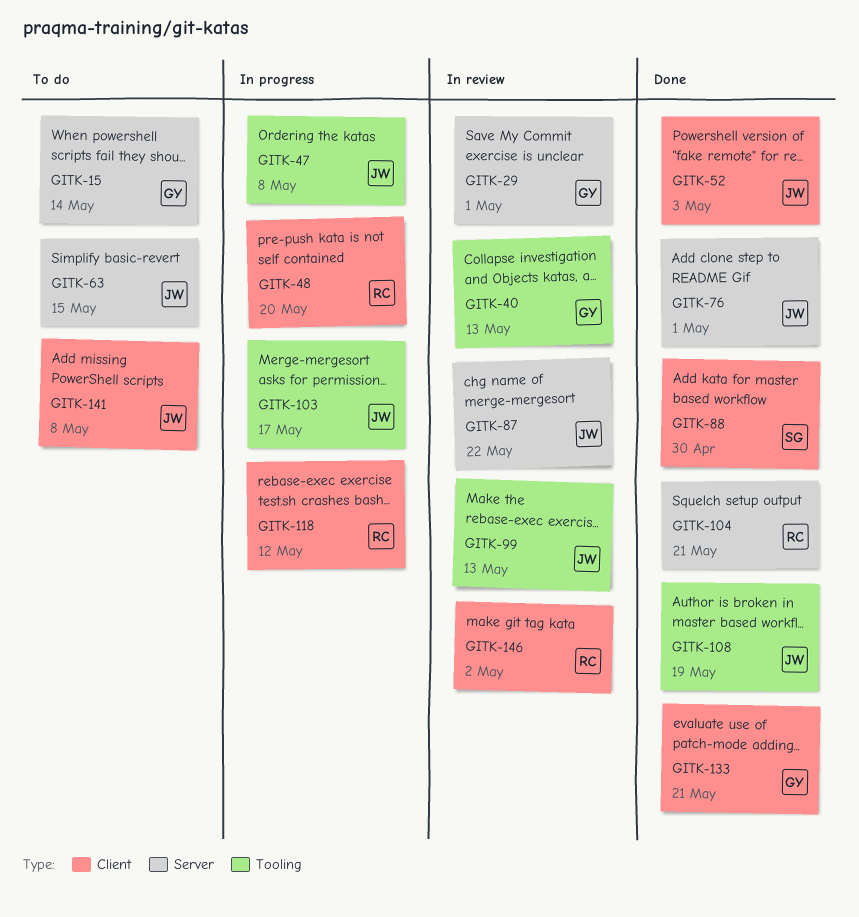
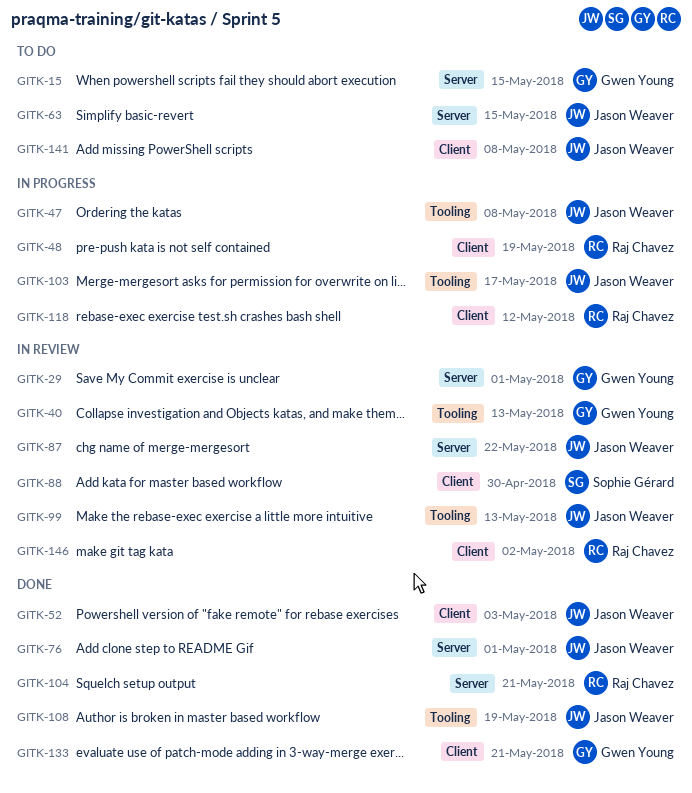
GITK-15, due: May 14 -> May 15
GITK-48, due: May 20 -> May 19
GITK-88, status: Done -> In review

